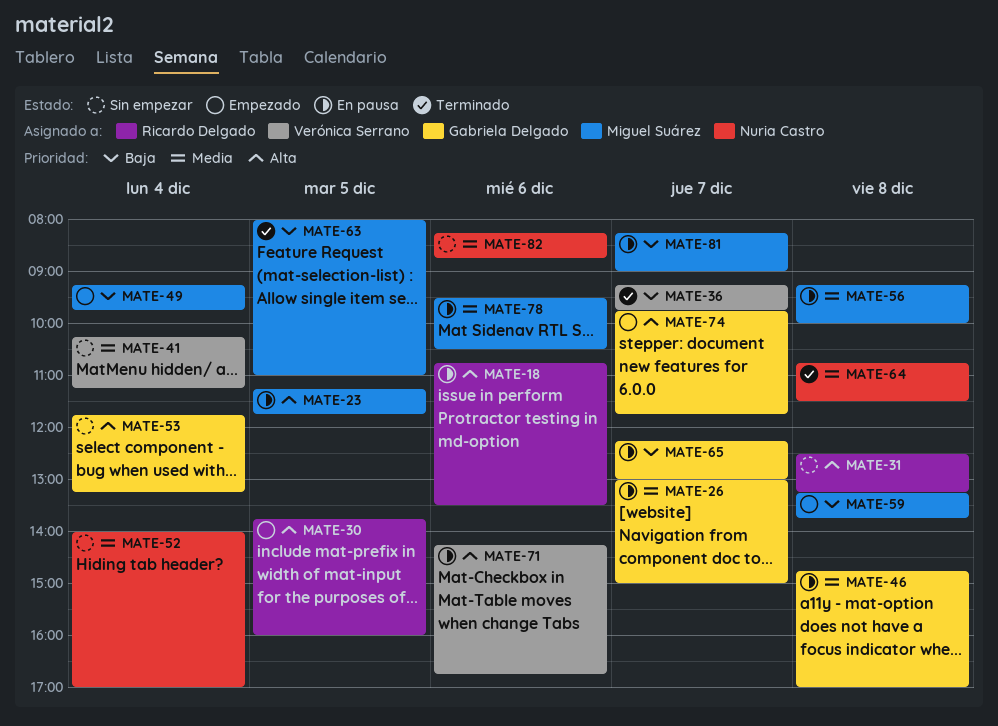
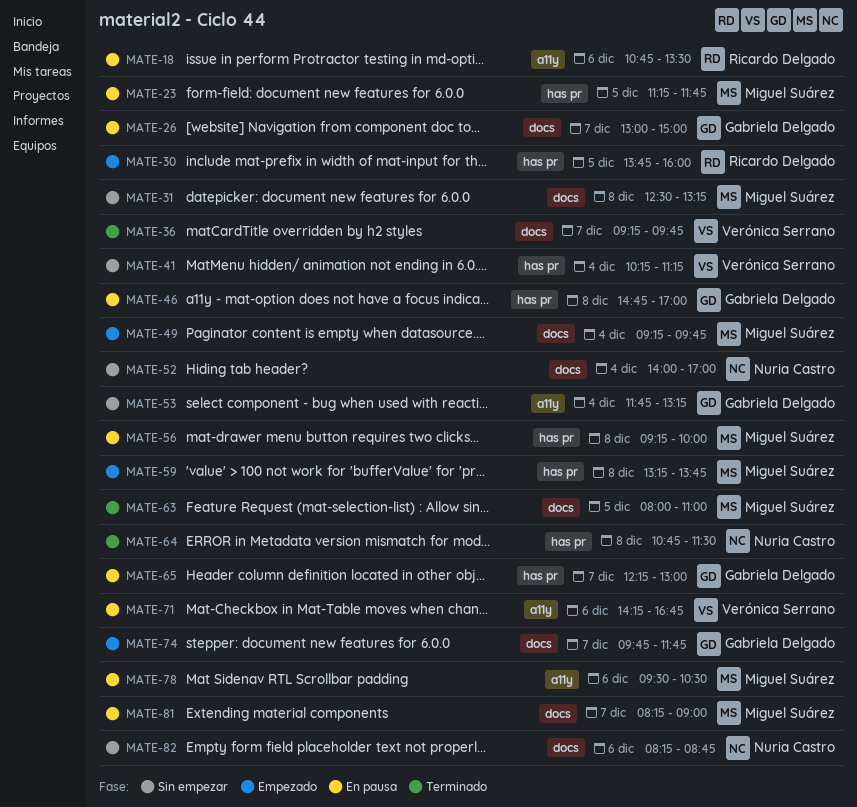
MATE-31, owner: Ricardo Delgado -> Miguel Suárez

